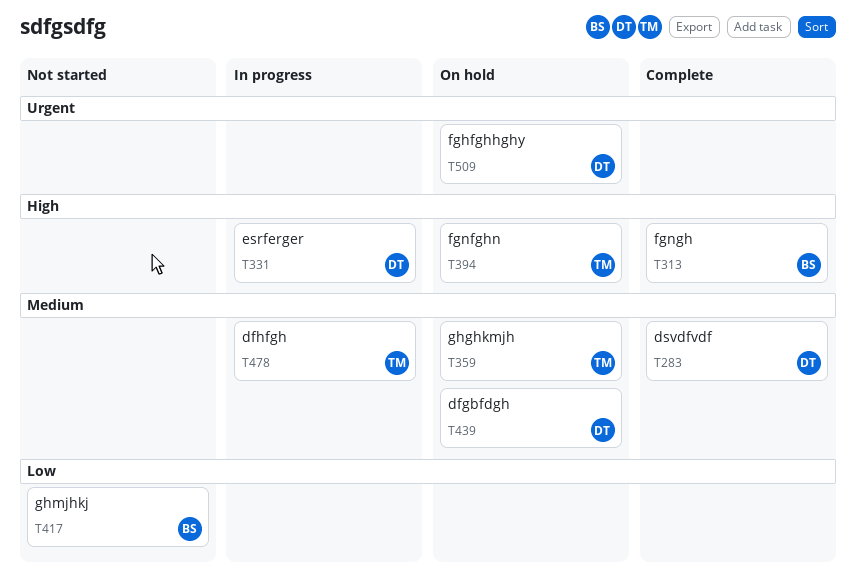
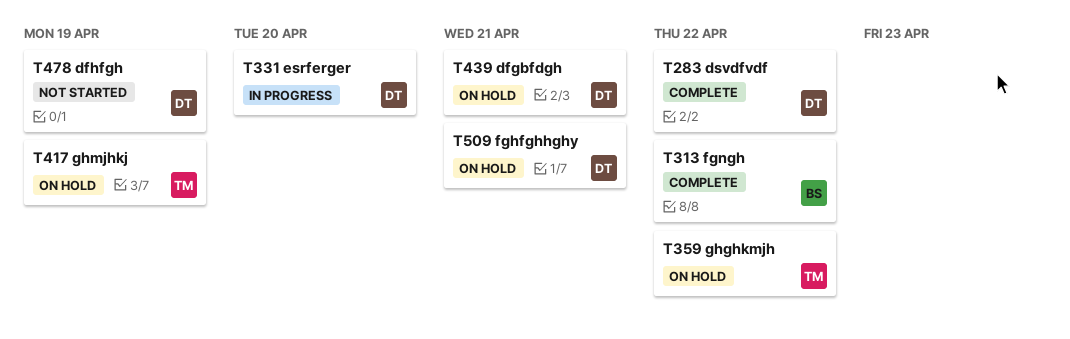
T394: present -> none
T417, status: Not started -> On hold
T417, owner: BS -> TM
T478, status: In progress -> Not started
T478, owner: TM -> DT

